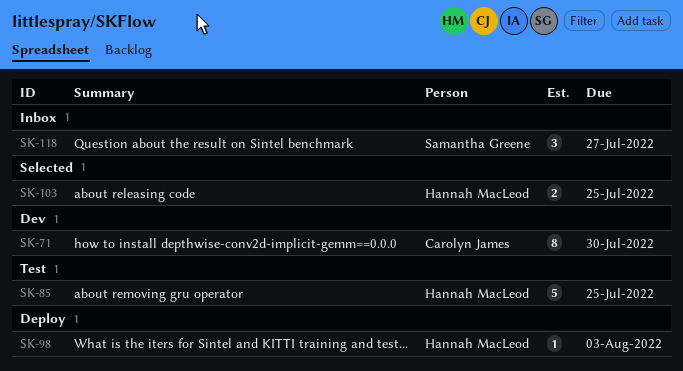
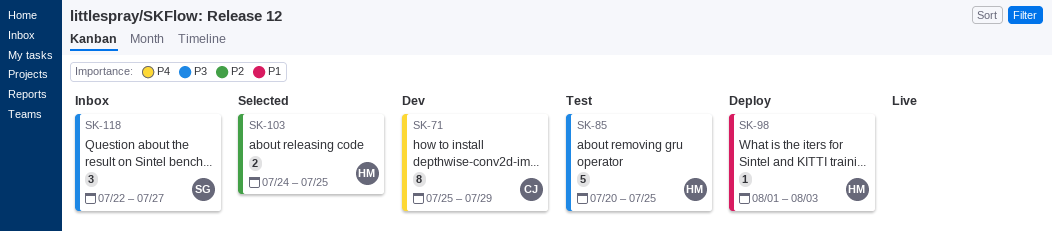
SK-71, due: Jul 30 -> Jul 29

